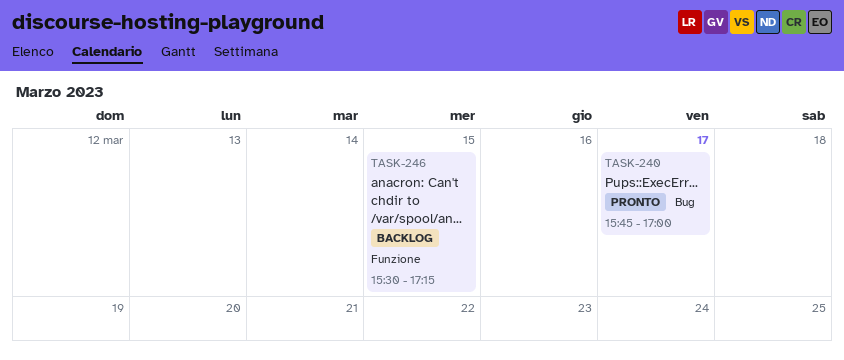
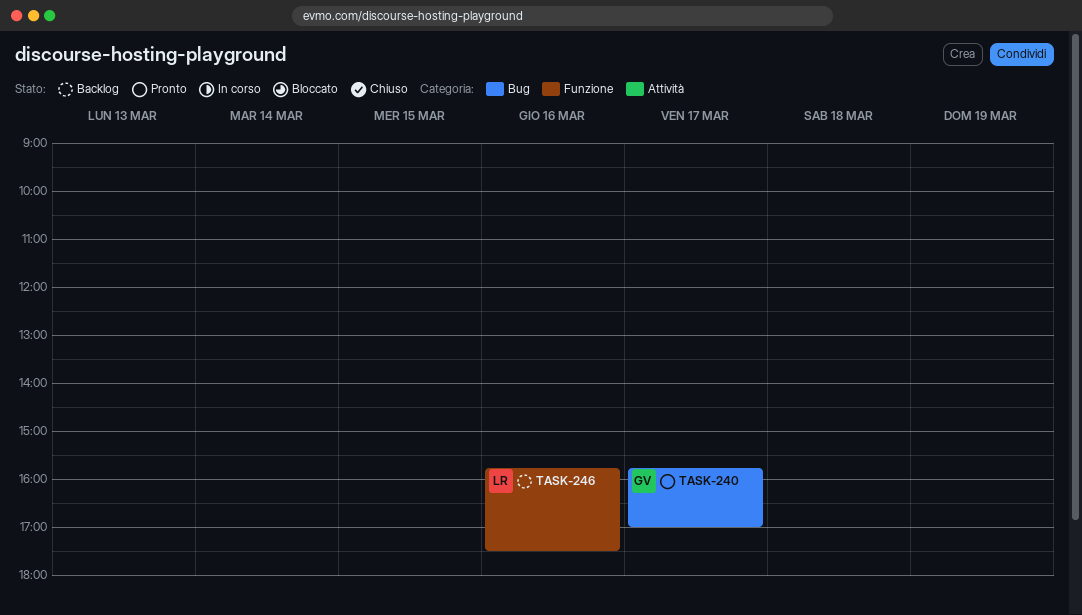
TASK-246, day: Mar 15 -> Mar 16
TASK-246, begins: 15:30 -> 15:45
TASK-246, ends: 17:15 -> 17:30

